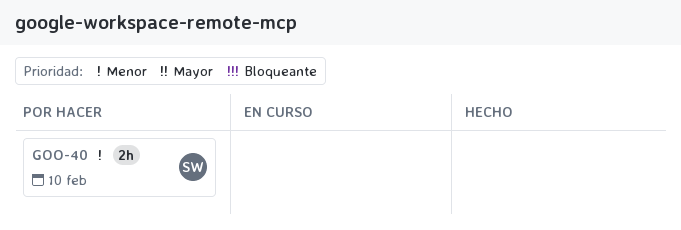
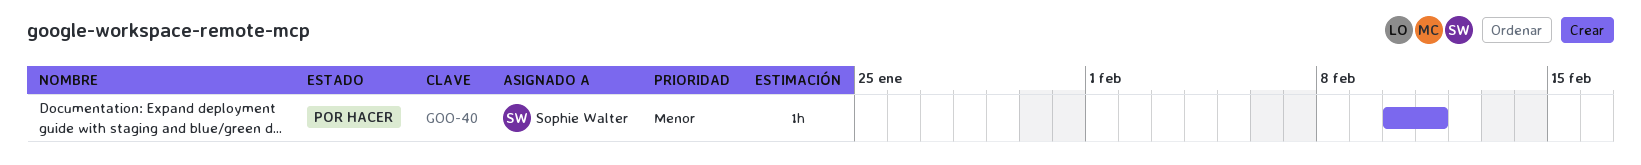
GOO-40, estimate: 2h -> 1h
GOO-40, due: Feb 10 -> Feb 11

